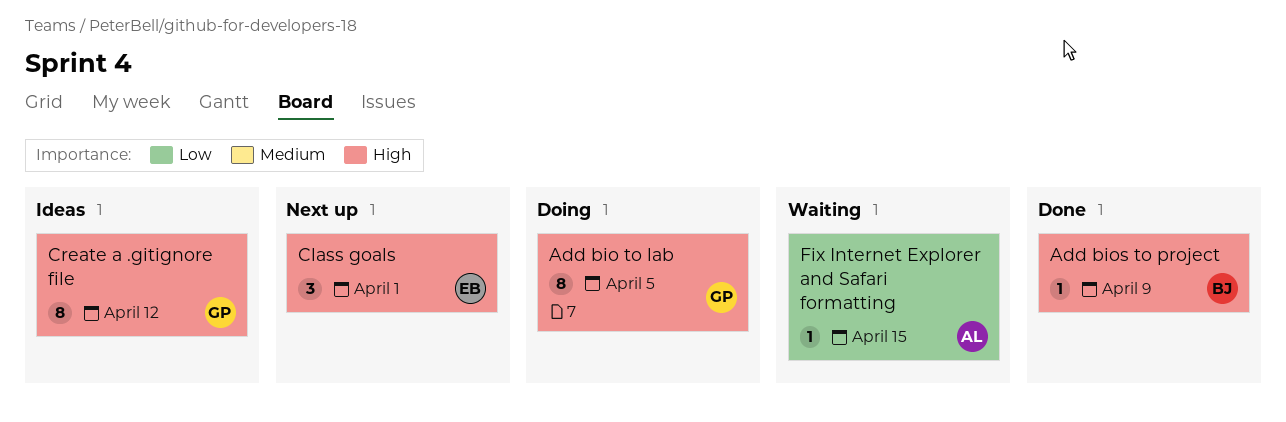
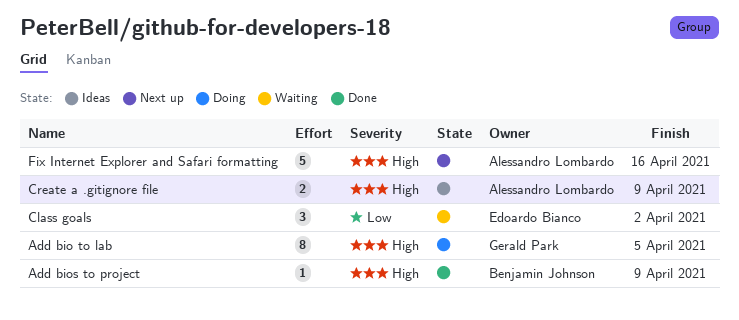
Class goals, status: Next up -> Waiting
Class goals, priority: High -> Low
Class goals, due: Apr 1 -> Apr 2
Create a .gitignore file, owner: Gerald Park -> Alessandro Lombardo
Create a .gitignore file, estimate: 8 -> 2
Create a .gitignore file, due: Apr 12 -> Apr 9
Fix Internet Explorer and Safari formatting, status: Waiting -> Next up
Fix Internet Explorer and Safari formatting, priority: Low -> High
Fix Internet Explorer and Safari formatting, estimate: 1 -> 5
Fix Internet Explorer and Safari formatting, due: Apr 15 -> Apr 16

